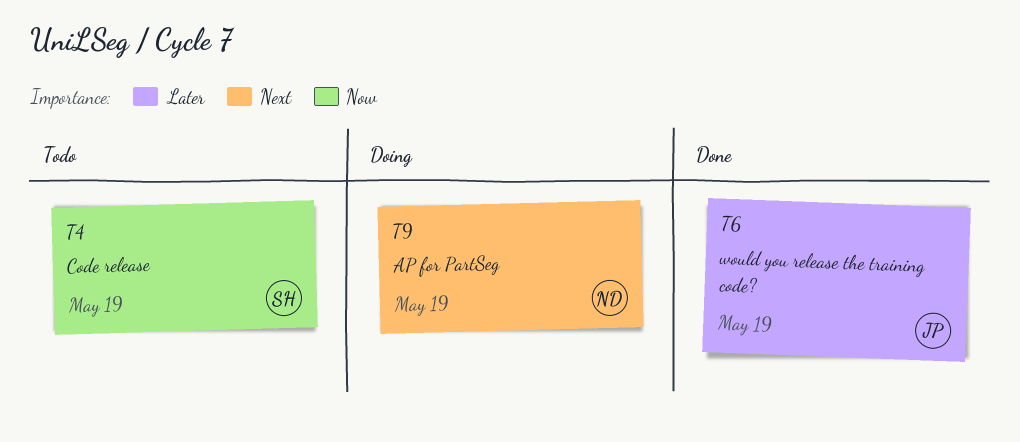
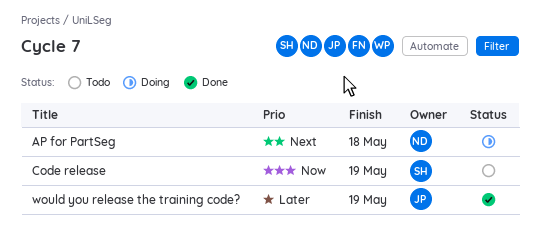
AP for PartSeg, due: May 19 -> May 18

